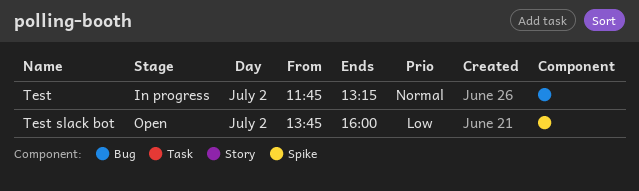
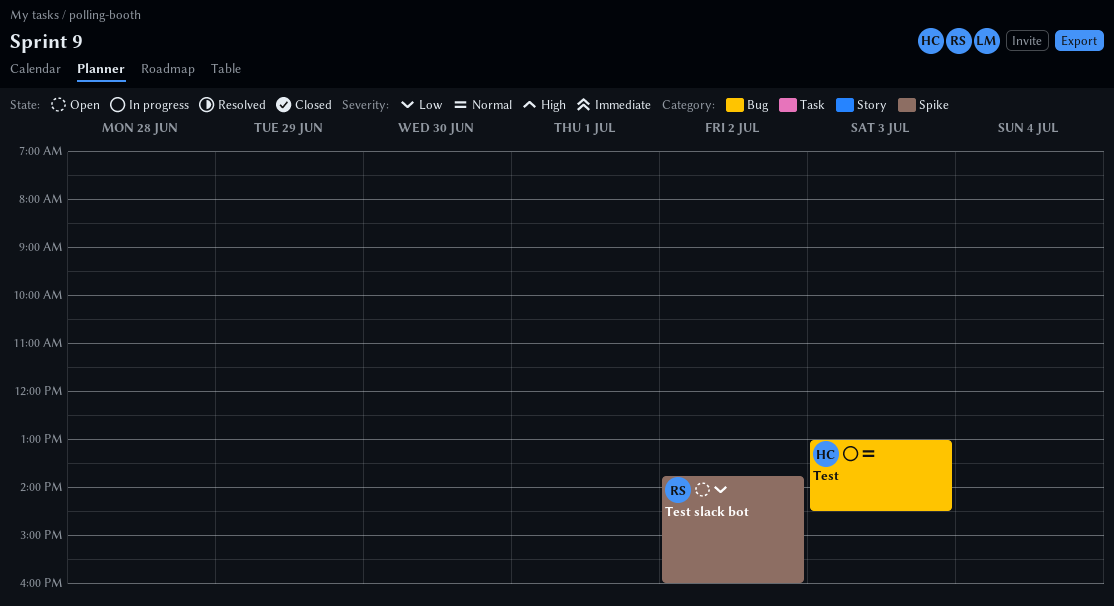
Test, day: Jul 2 -> Jul 3
Test, begins: 11:45 -> 13:00
Test, ends: 13:15 -> 14:30

